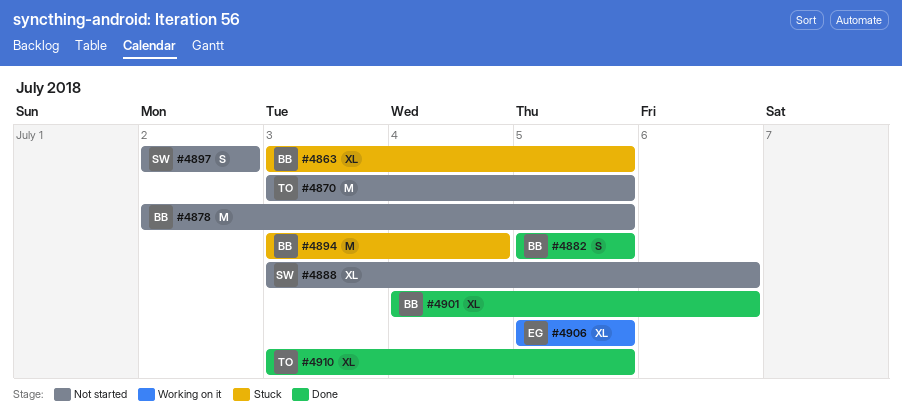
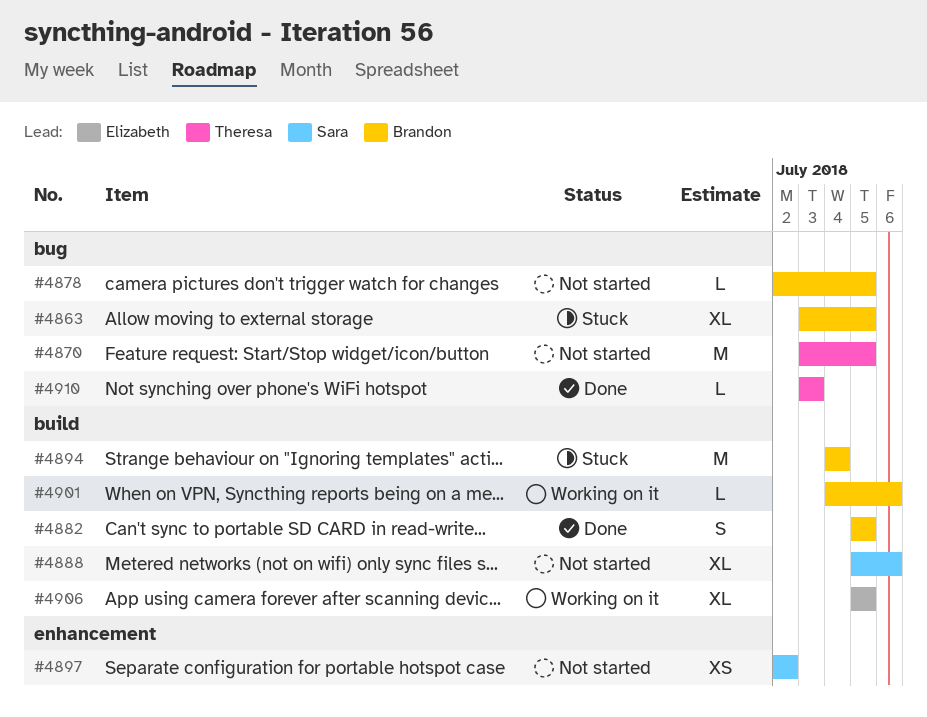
#4878, estimate: M -> L
#4888, start: Jul 3 -> Jul 5
#4894, start: Jul 3 -> Jul 4
#4897, estimate: S -> XS
#4901, status: Done -> Working on it
#4901, estimate: XL -> L
#4910, estimate: XL -> L
#4910, due: Jul 5 -> Jul 3

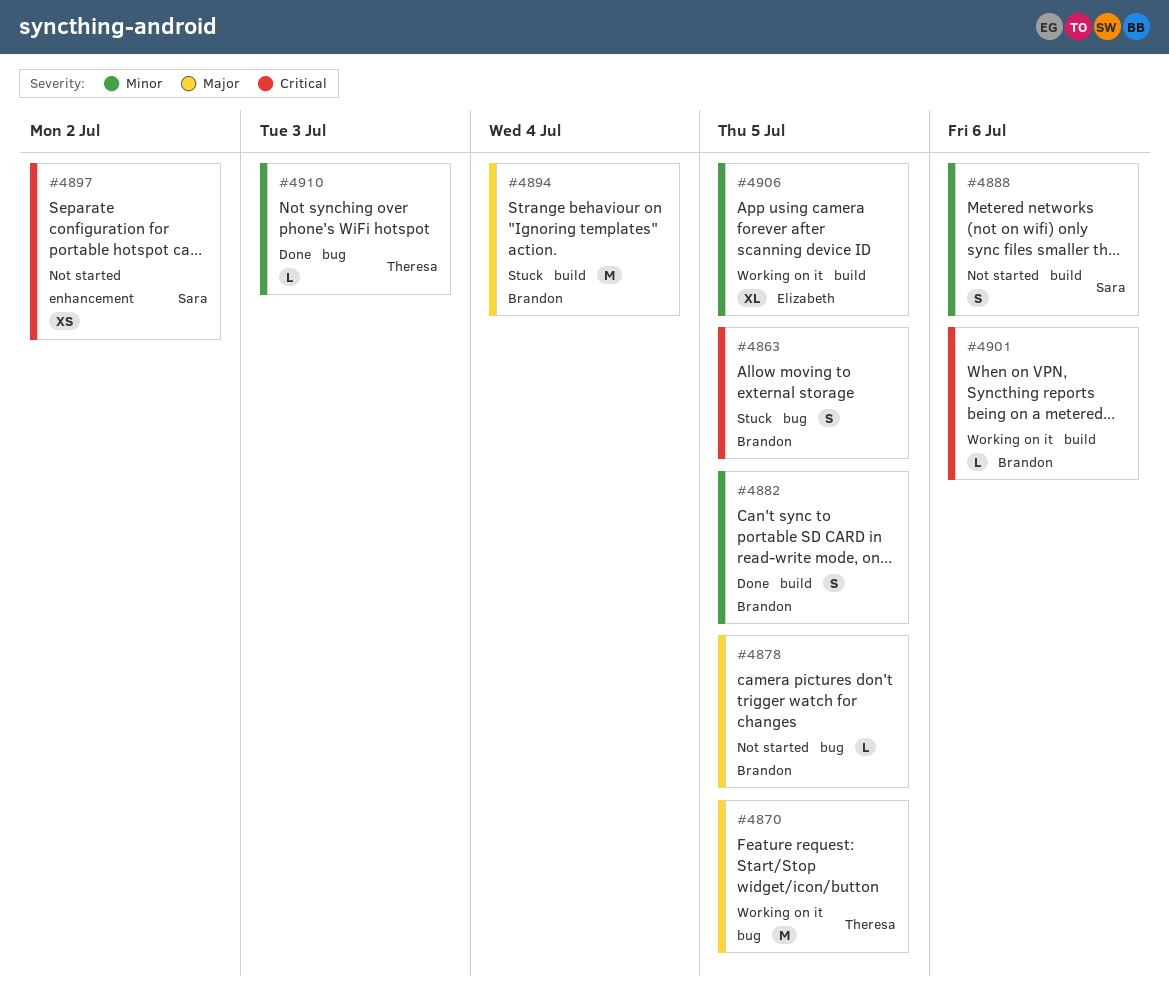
#4863, estimate: XL -> S
#4870, status: Not started -> Working on it
#4888, estimate: XL -> S

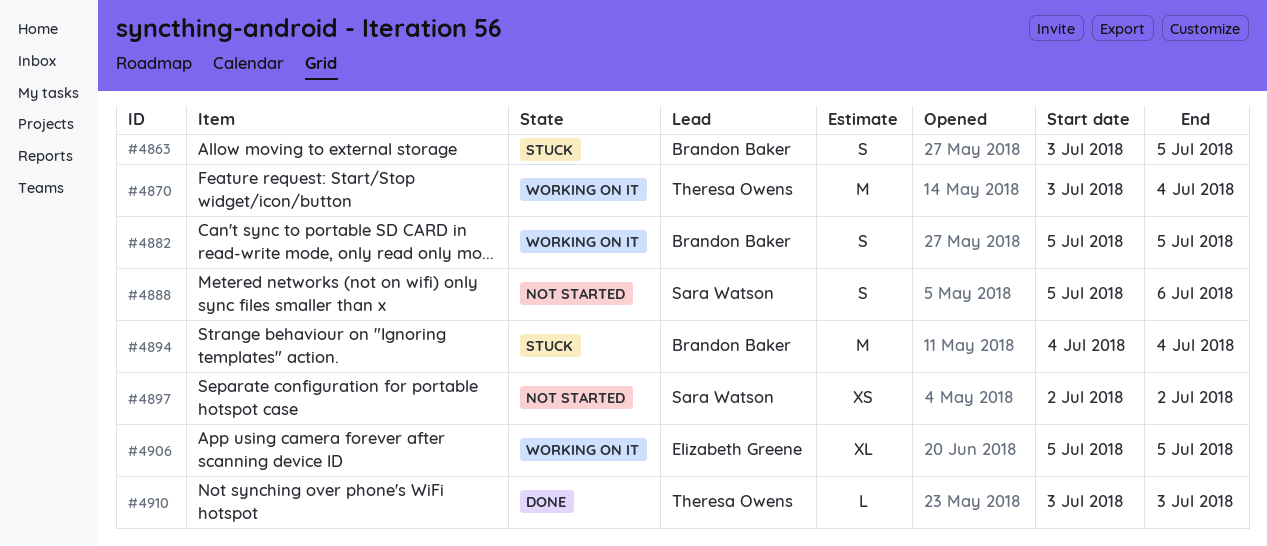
#4870, due: Jul 5 -> Jul 4
#4878: present -> none
#4882, status: Done -> Working on it
#4901: present -> none

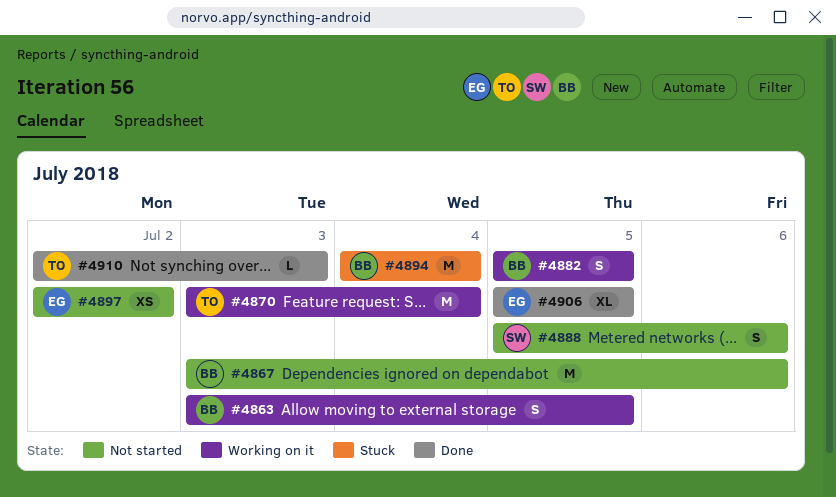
#4863, status: Stuck -> Working on it
#4867: none -> present
#4897, owner: Sara Watson -> Elizabeth Greene
#4906, status: Working on it -> Done
#4910, start: Jul 3 -> Jul 2

